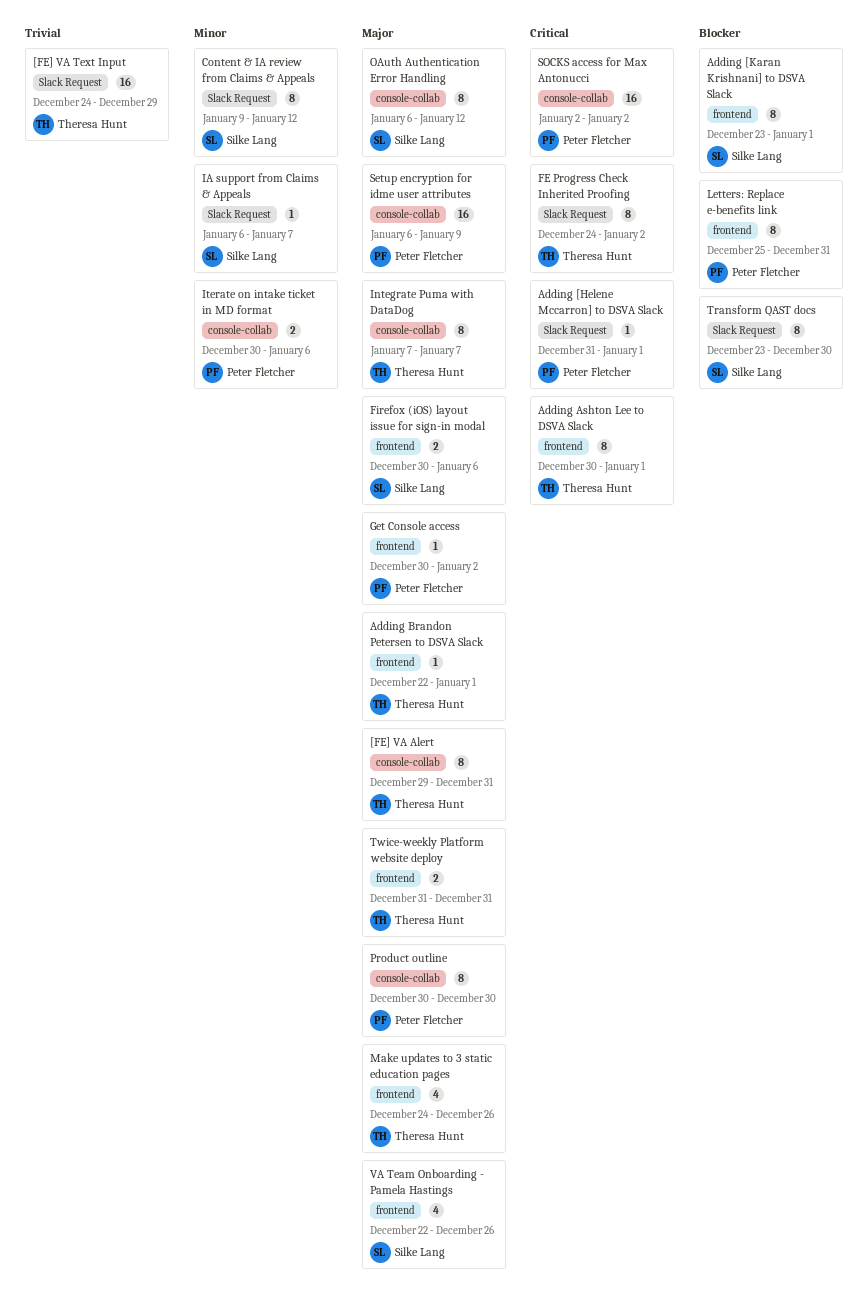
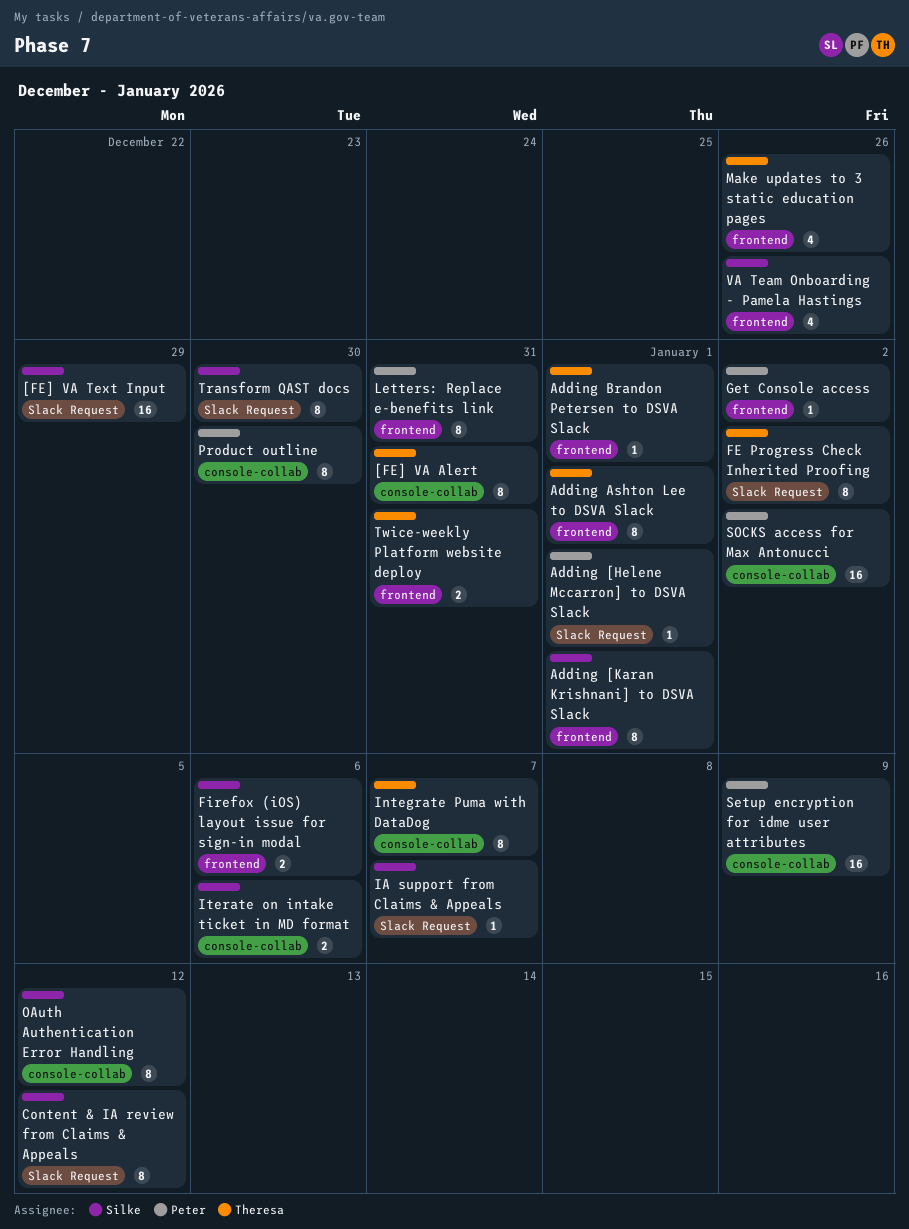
[FE] VA Text Input, owner: Theresa Hunt -> Silke Lang
Iterate on intake ticket in MD format, owner: Peter Fletcher -> Silke Lang

